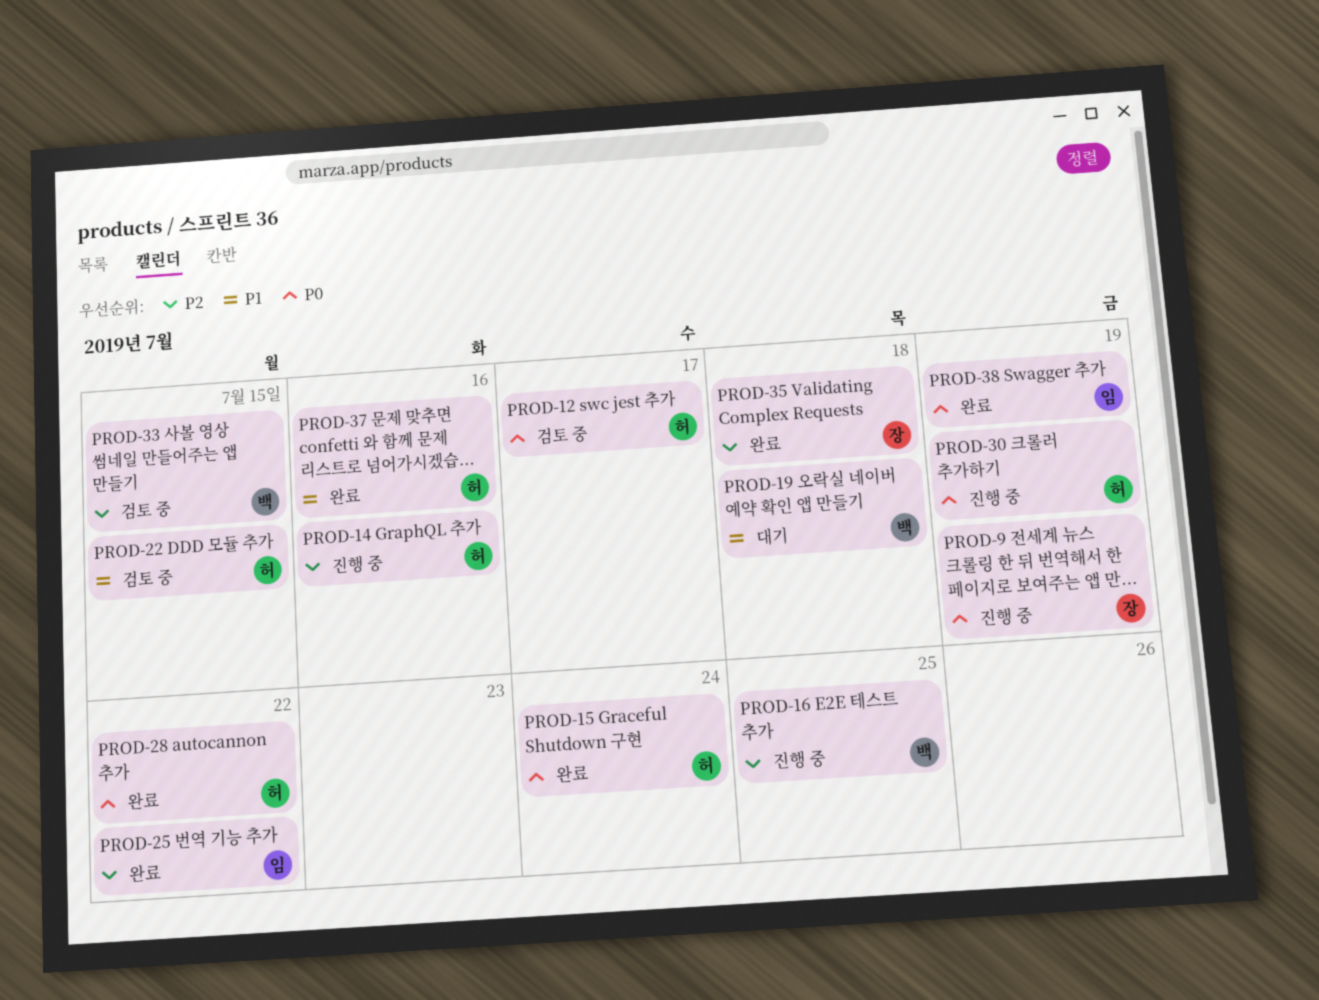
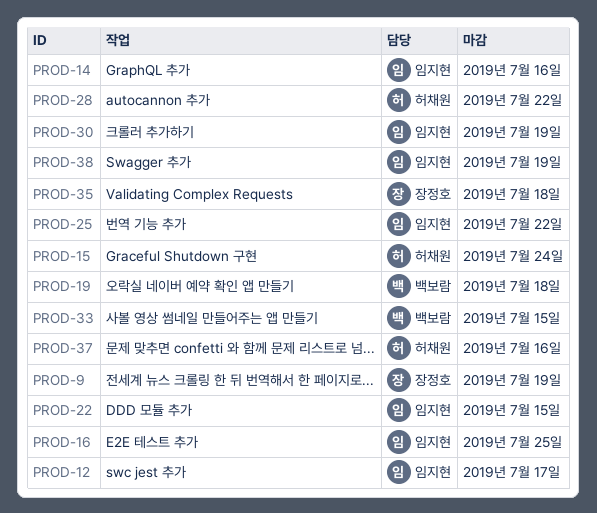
PROD-12, owner: 허채원 -> 임지현
PROD-14, owner: 허채원 -> 임지현
PROD-16, owner: 백보람 -> 임지현
PROD-22, owner: 허채원 -> 임지현
PROD-30, owner: 허채원 -> 임지현

